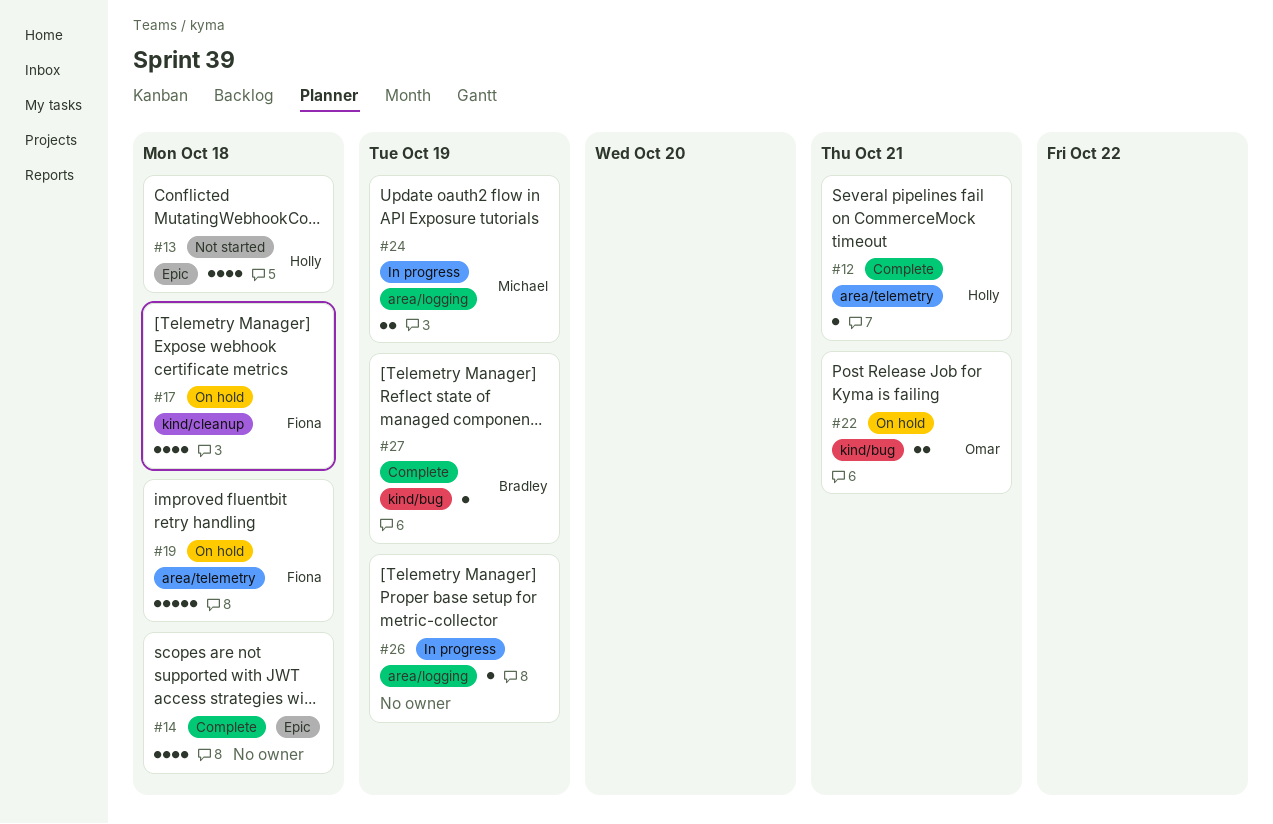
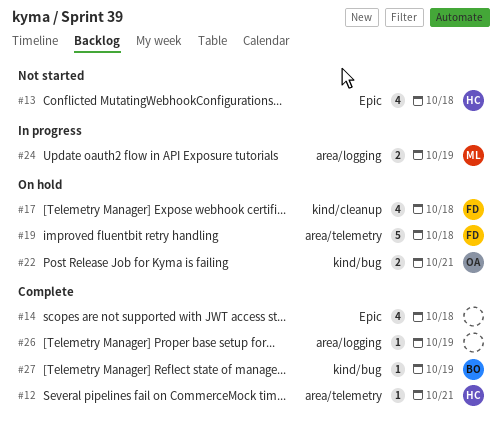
#26, status: In progress -> Complete

